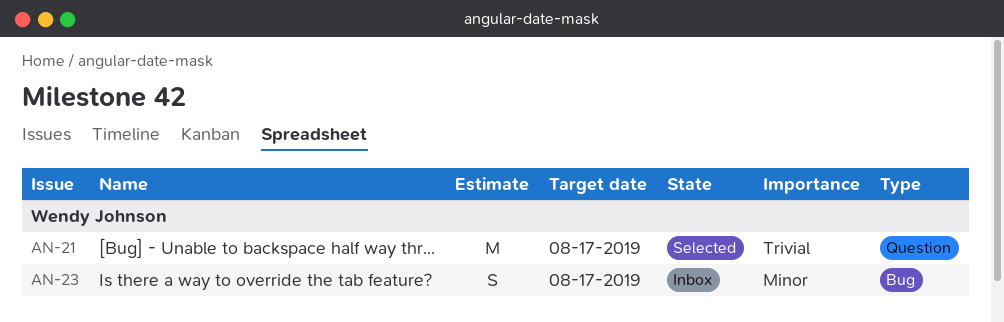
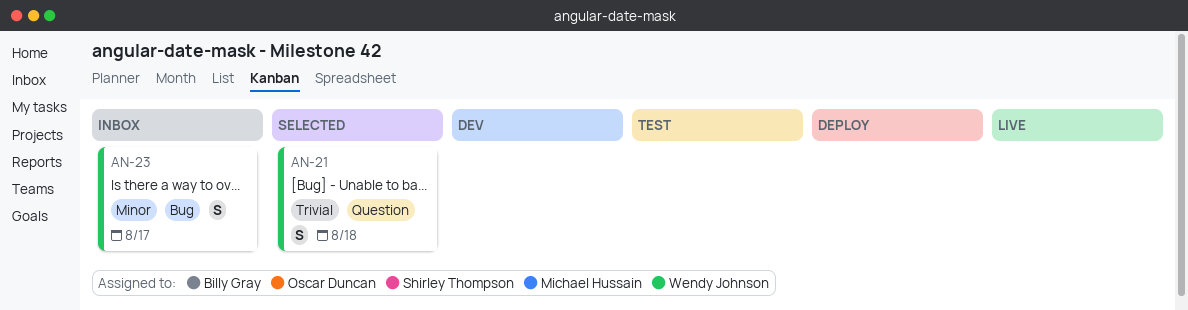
AN-21, estimate: M -> S
AN-21, due: Aug 17 -> Aug 18

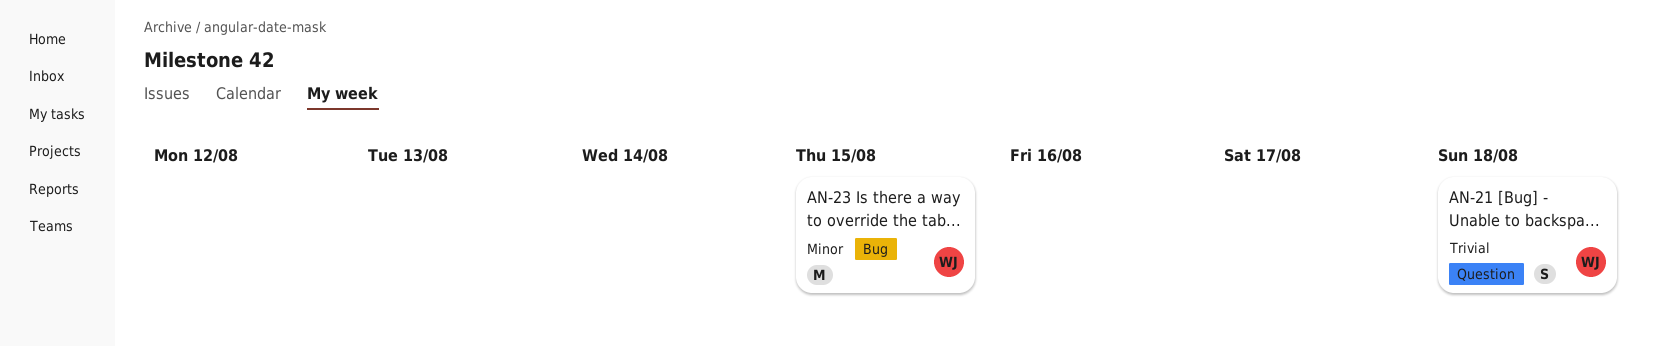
AN-23, estimate: S -> M
AN-23, due: Aug 17 -> Aug 15

